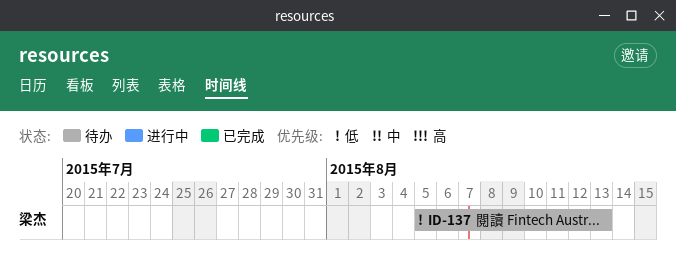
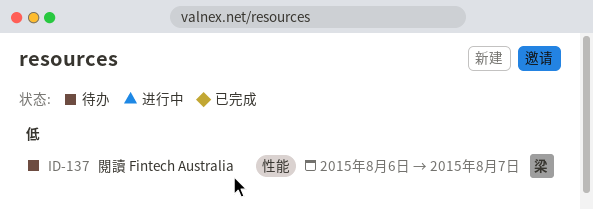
ID-137, start: Aug 5 -> Aug 6
ID-137, due: Aug 13 -> Aug 7

